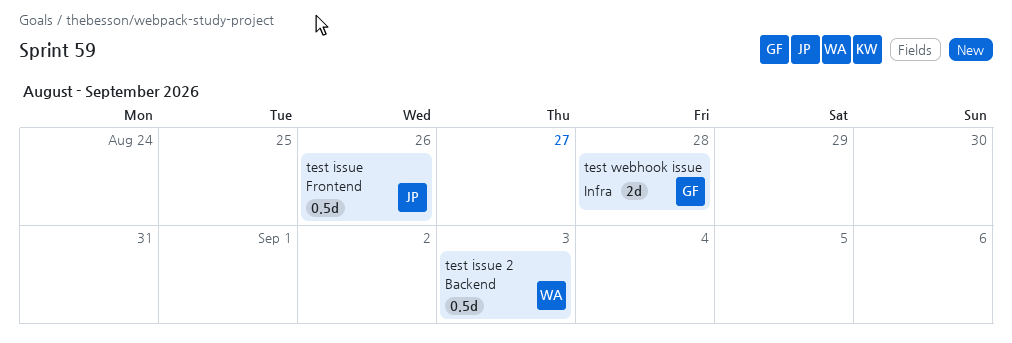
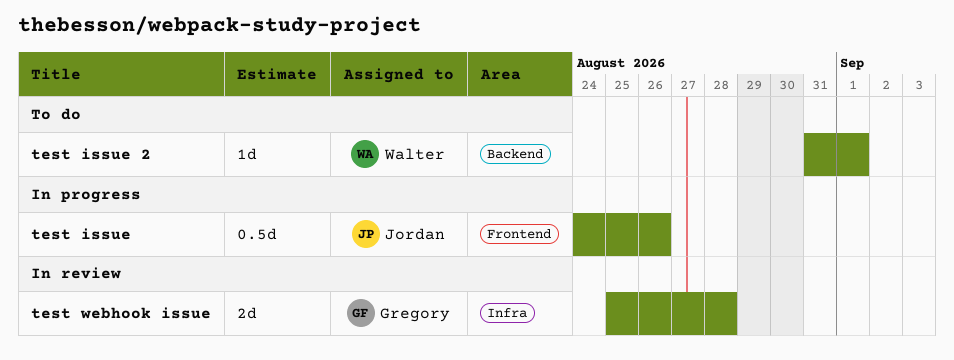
test issue 2, estimate: 0.5d -> 1d
test issue 2, due: Sep 3 -> Sep 1

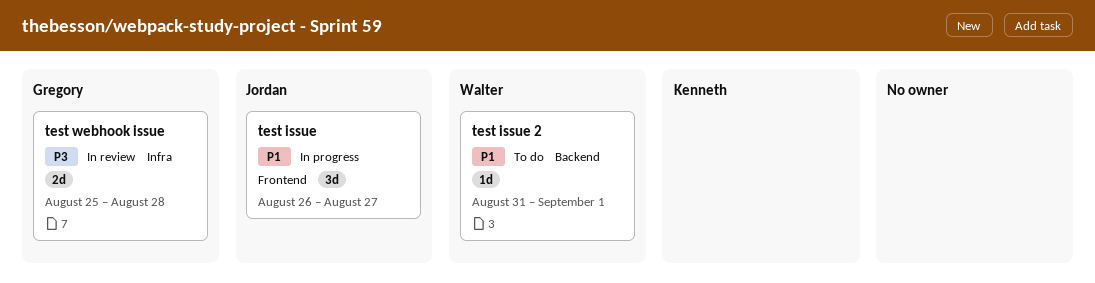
test issue, estimate: 0.5d -> 3d
test issue, start: Aug 24 -> Aug 26
test issue, due: Aug 26 -> Aug 27

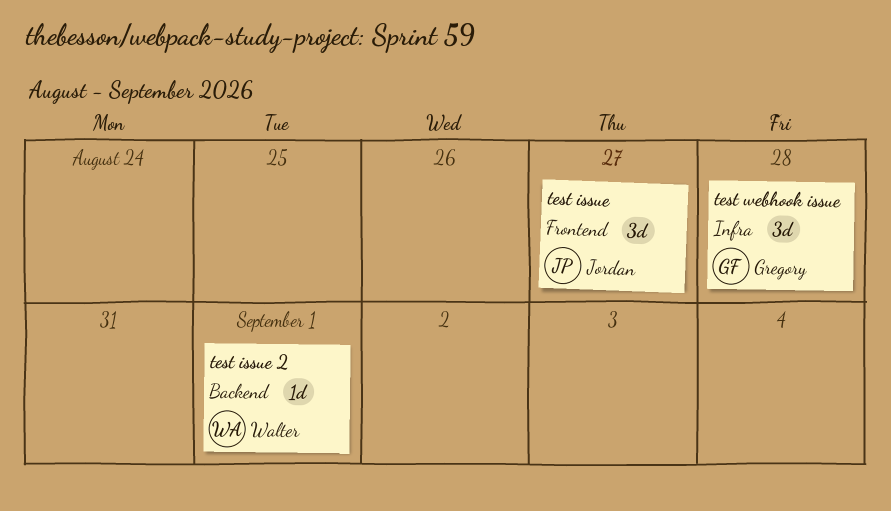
test webhook issue, estimate: 2d -> 3d

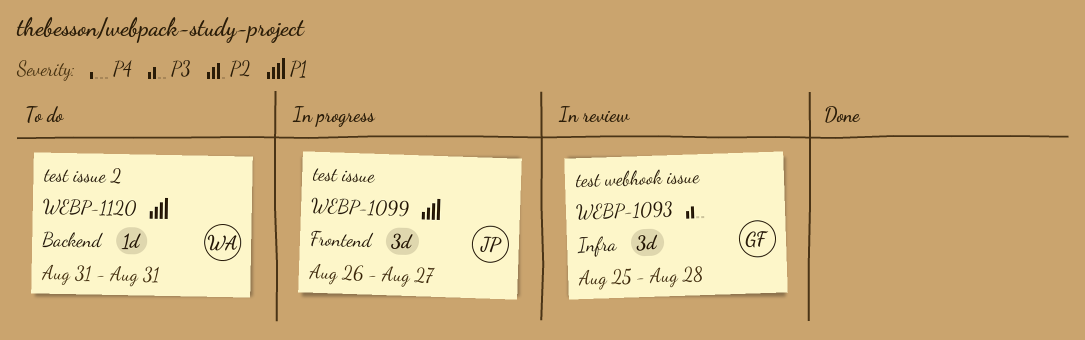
test issue 2, due: Sep 1 -> Aug 31

